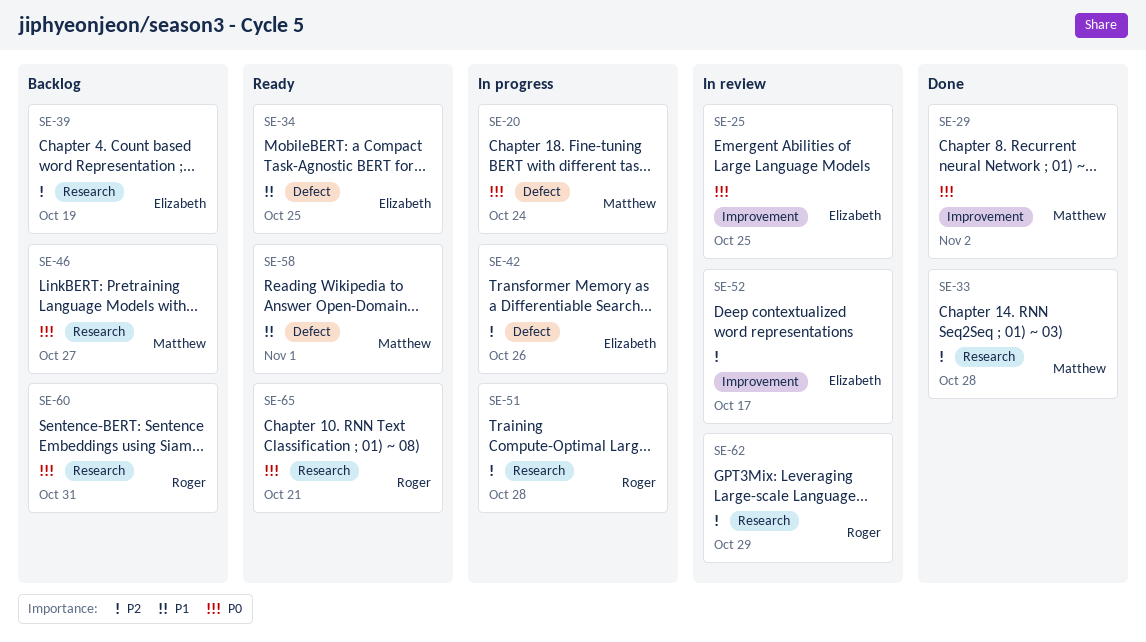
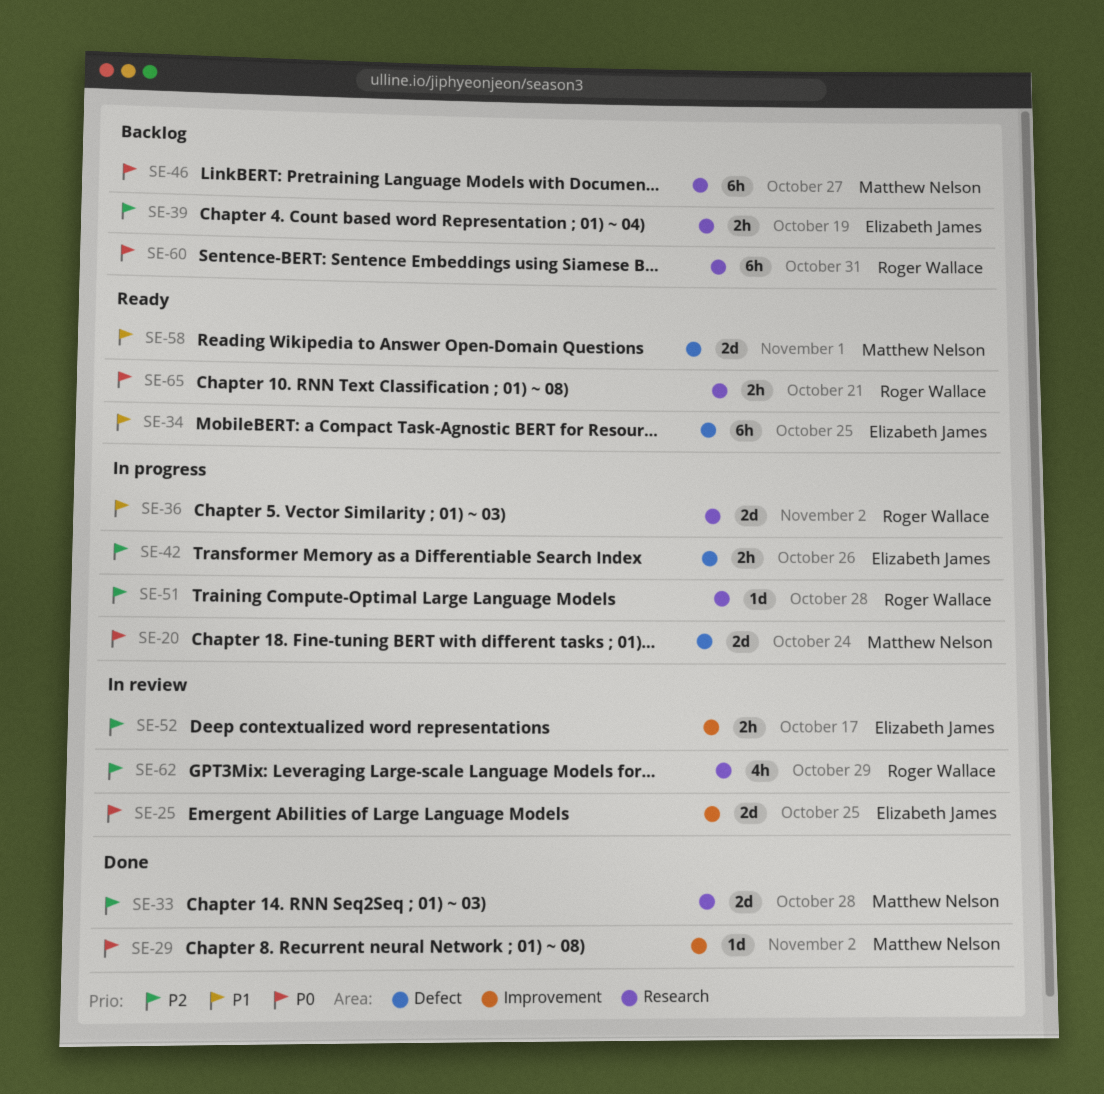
SE-36: none -> present

